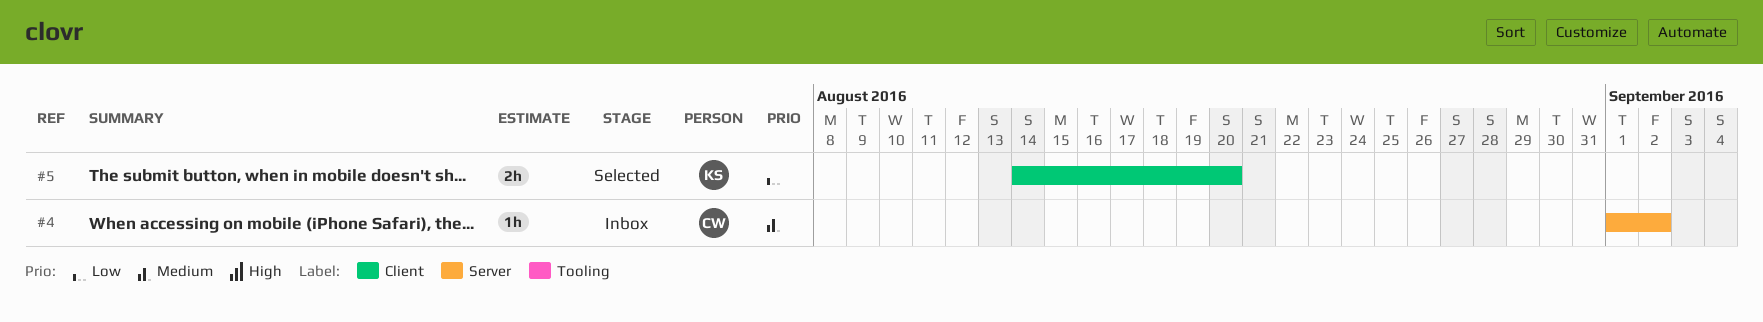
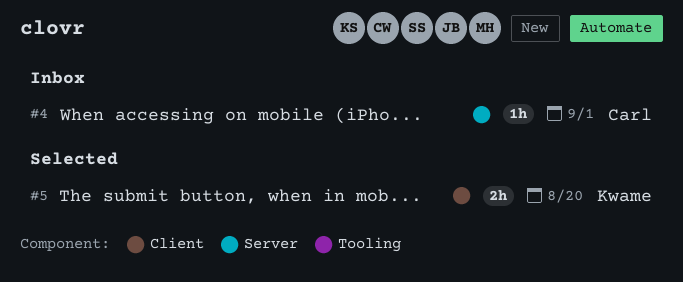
#4, due: Sep 2 -> Sep 1

